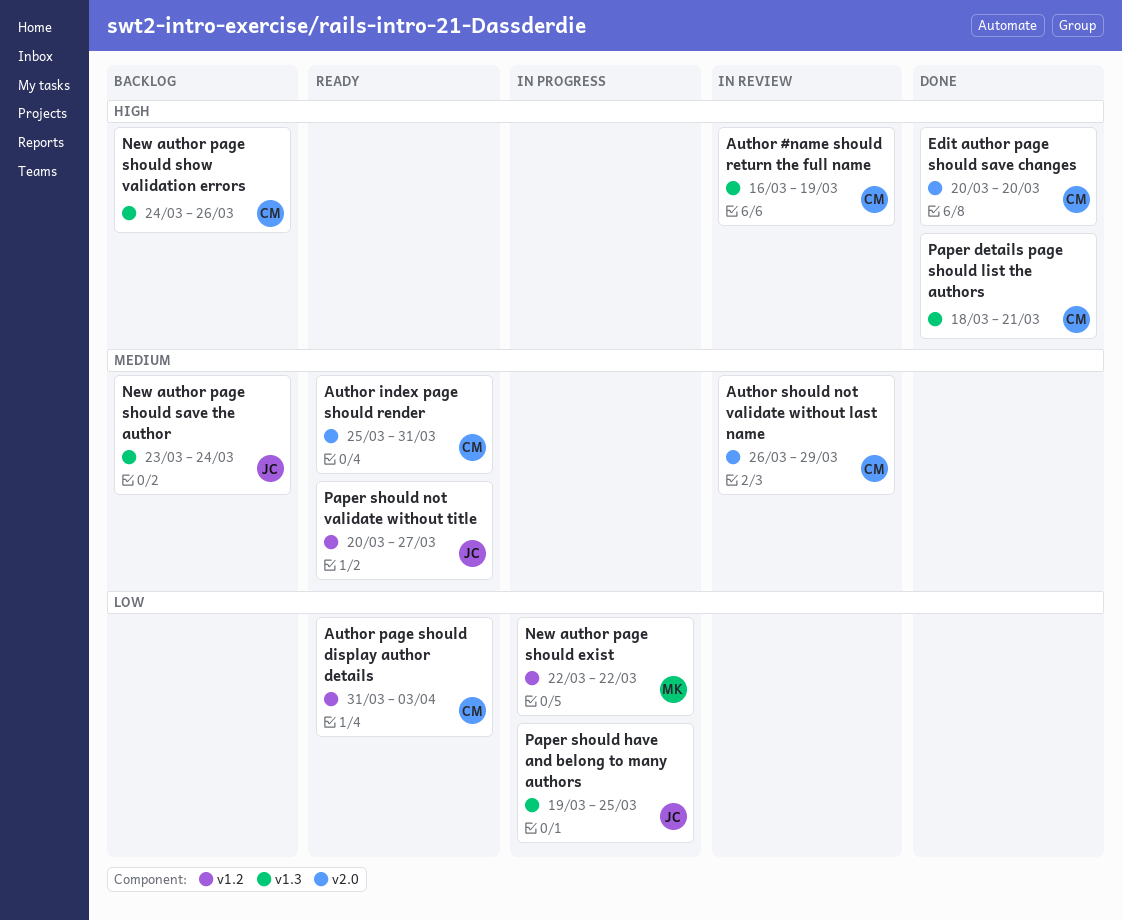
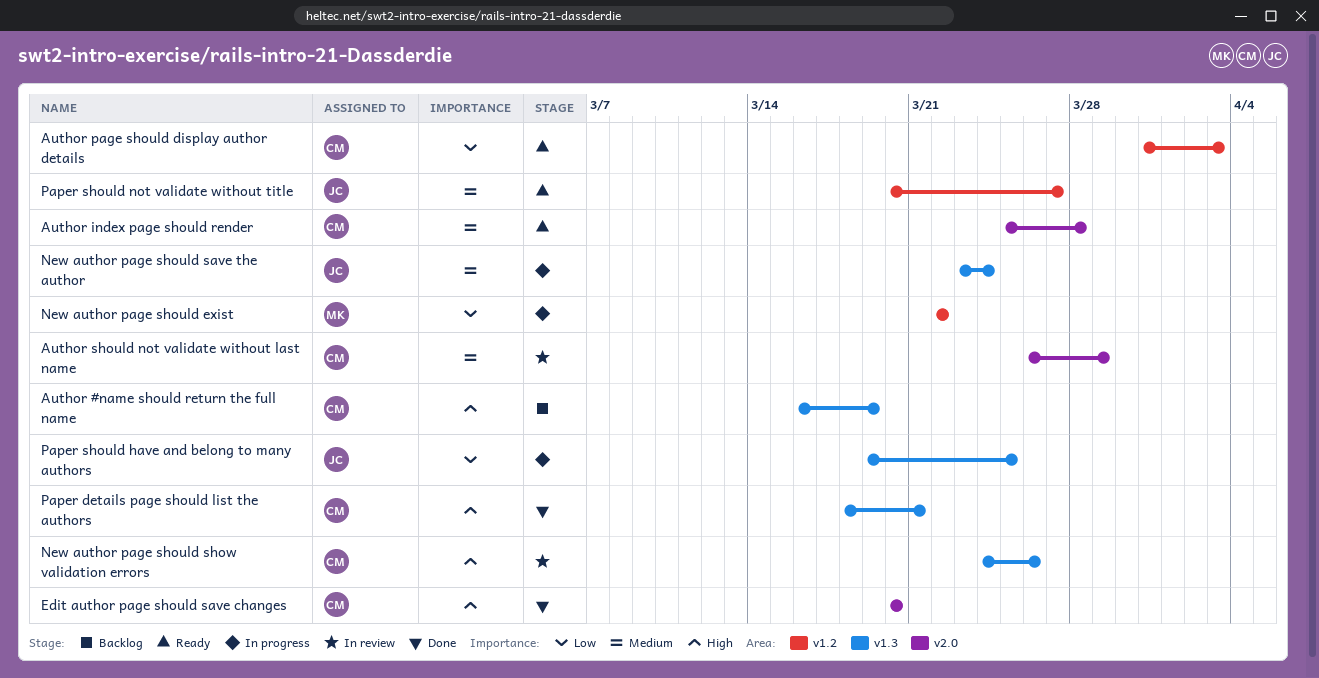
Author #name should return the full name, status: In review -> Backlog
Author index page should render, due: Mar 31 -> Mar 28
New author page should save the author, status: Backlog -> In progress
New author page should show validation errors, status: Backlog -> In review

